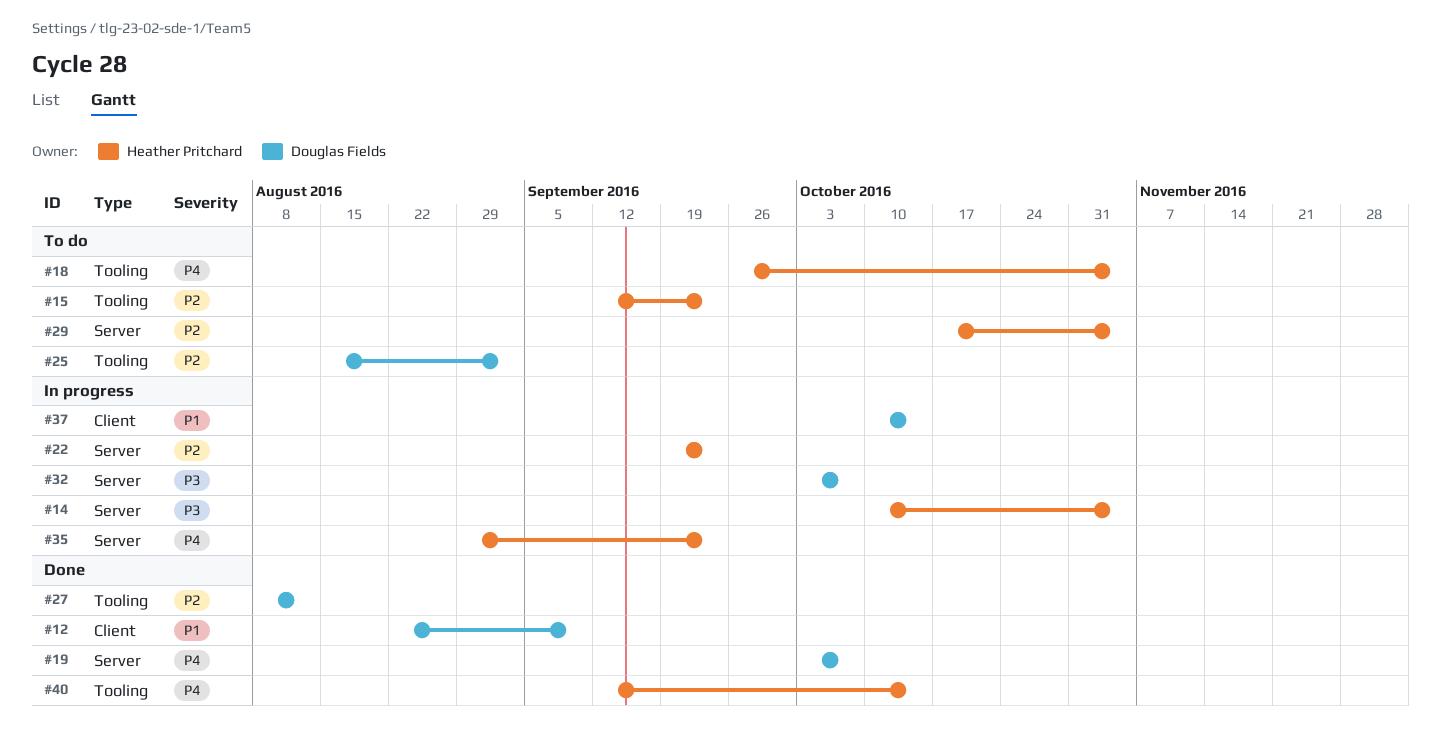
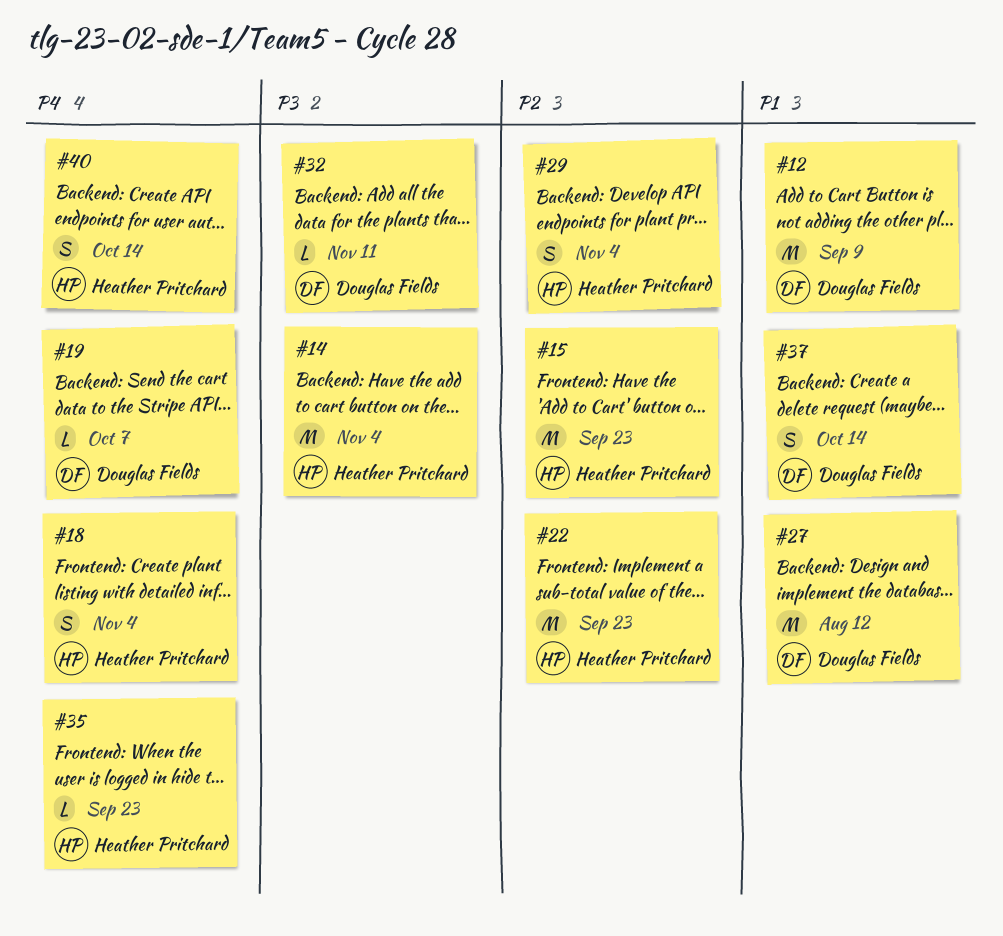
#25: present -> none
#27, priority: P2 -> P1
#32, due: Oct 7 -> Nov 11

